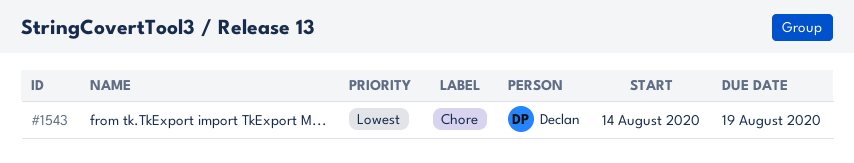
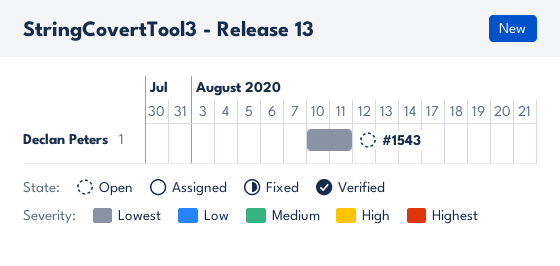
#1543, start: Aug 14 -> Aug 10
#1543, due: Aug 19 -> Aug 11

